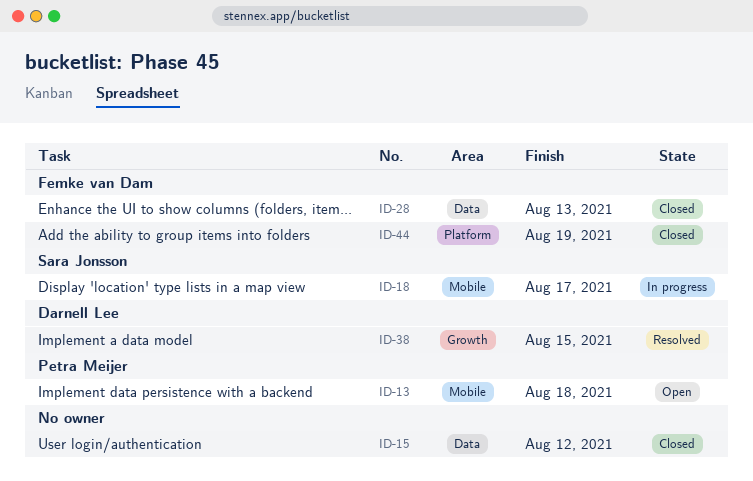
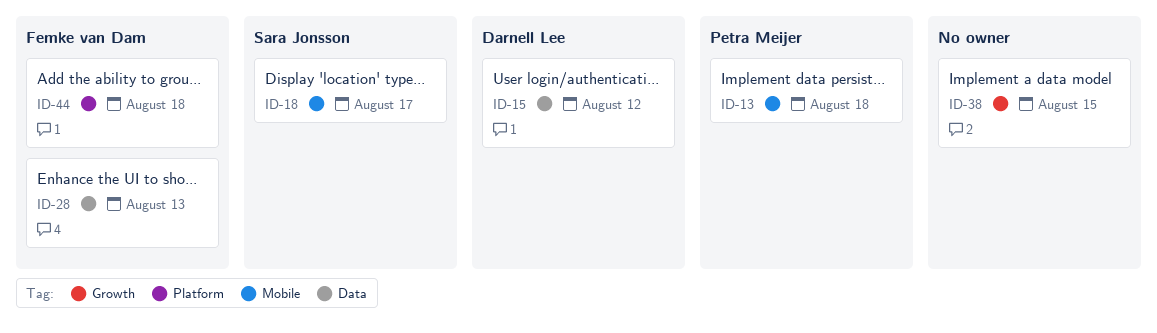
ID-15, owner: none -> Darnell Lee
ID-38, owner: Darnell Lee -> none
ID-44, due: Aug 19 -> Aug 18

